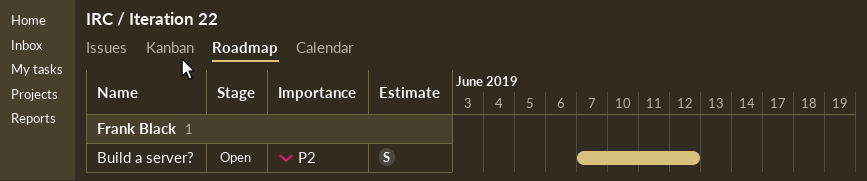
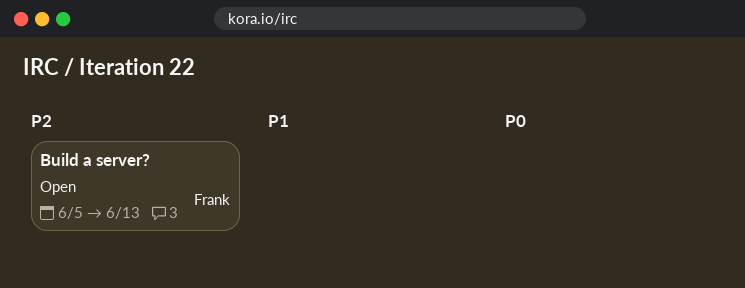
Build a server?, start: Jun 7 -> Jun 5
Build a server?, due: Jun 12 -> Jun 13

